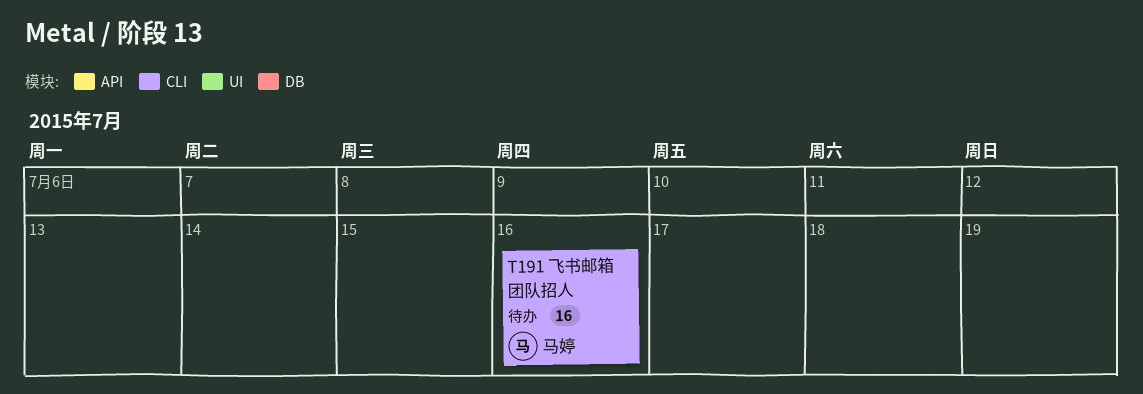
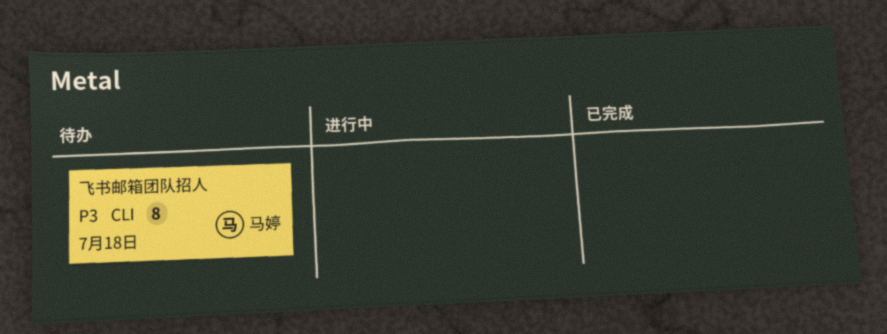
飞书邮箱团队招人, estimate: 16 -> 8
飞书邮箱团队招人, due: Jul 16 -> Jul 18

